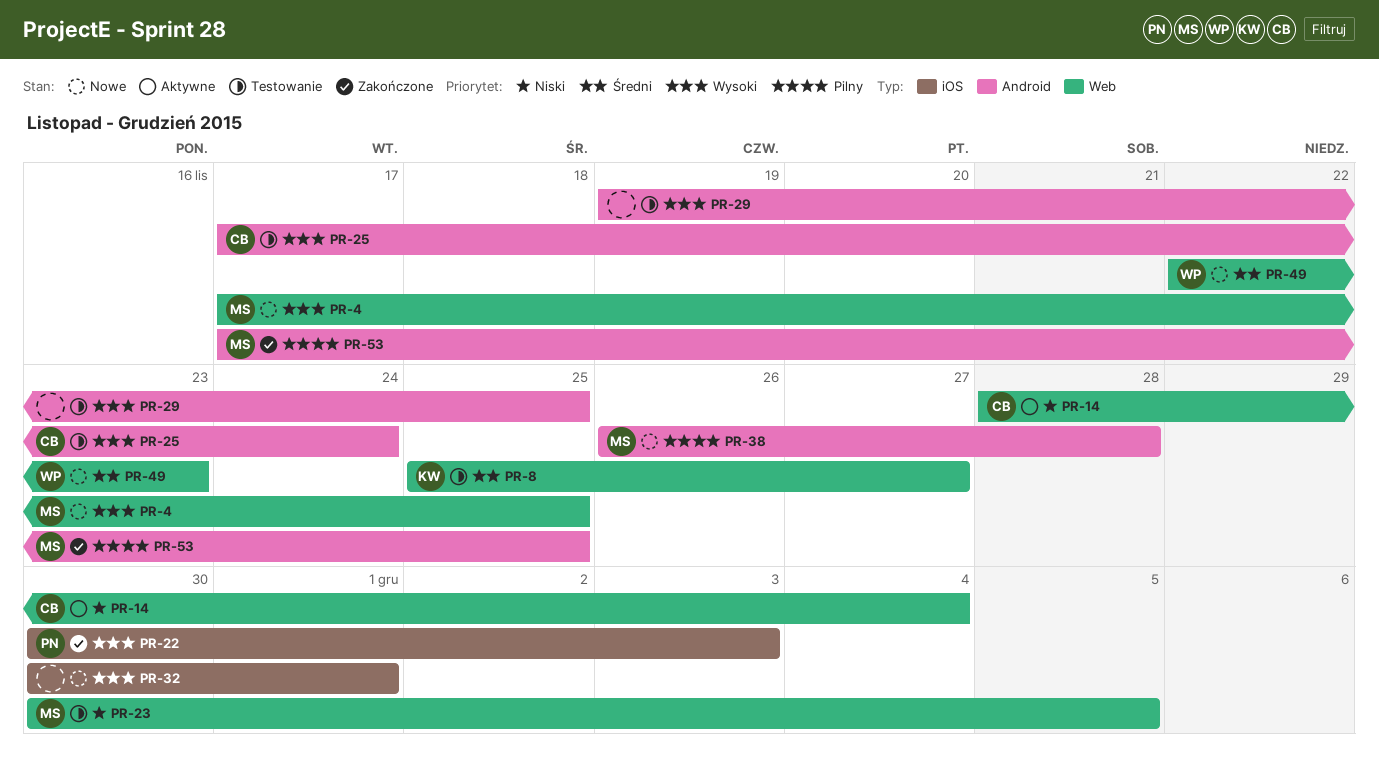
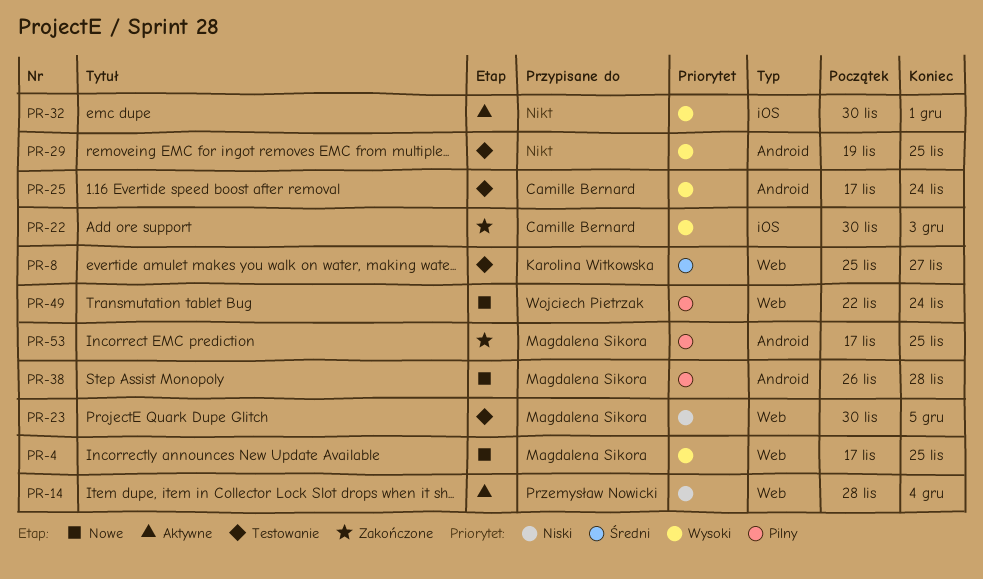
PR-14, owner: Camille Bernard -> Przemysław Nowicki
PR-22, owner: Przemysław Nowicki -> Camille Bernard
PR-32, status: Nowe -> Aktywne
PR-49, priority: Średni -> Pilny
PR-49, due: Nov 23 -> Nov 24

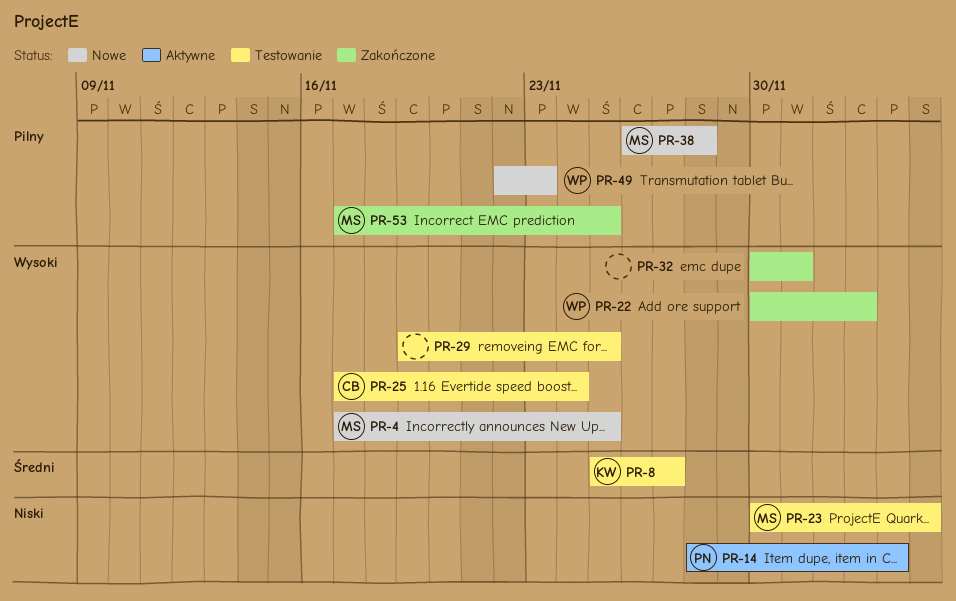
PR-22, owner: Camille Bernard -> Wojciech Pietrzak
PR-32, status: Aktywne -> Zakończone
PR-49, due: Nov 24 -> Nov 23

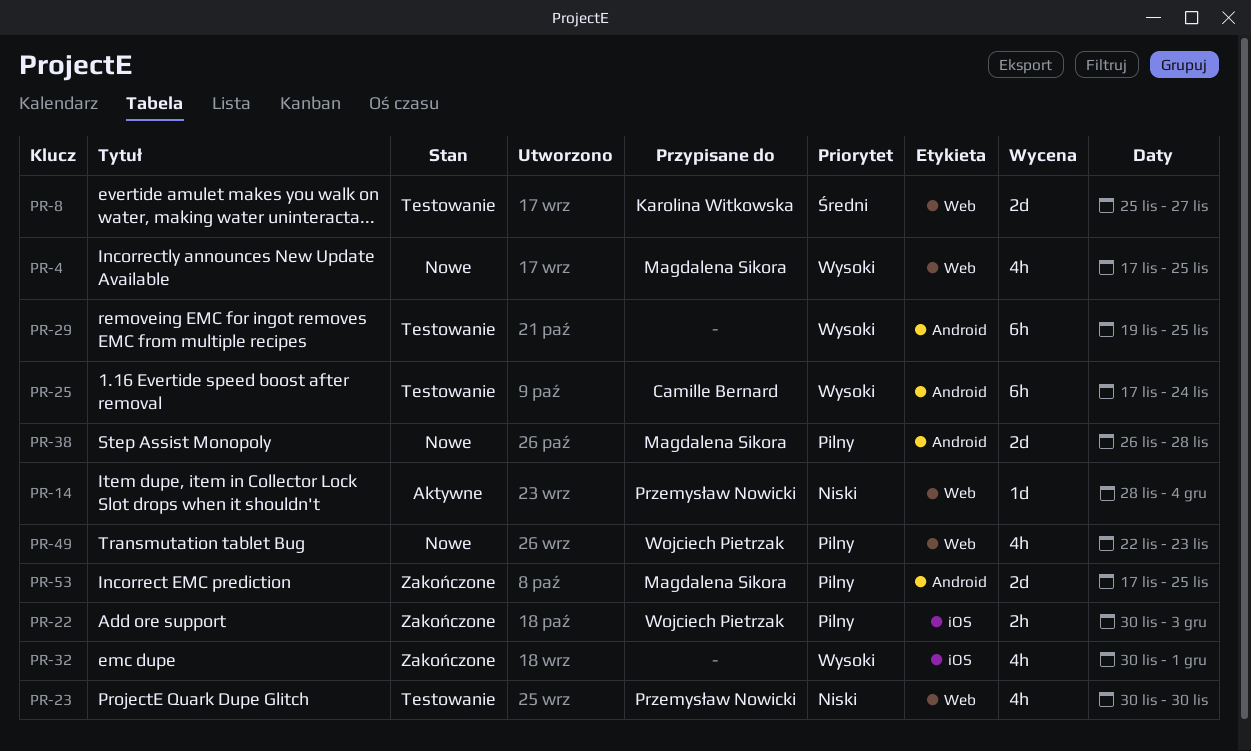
PR-22, priority: Wysoki -> Pilny
PR-23, owner: Magdalena Sikora -> Przemysław Nowicki
PR-23, due: Dec 5 -> Nov 30

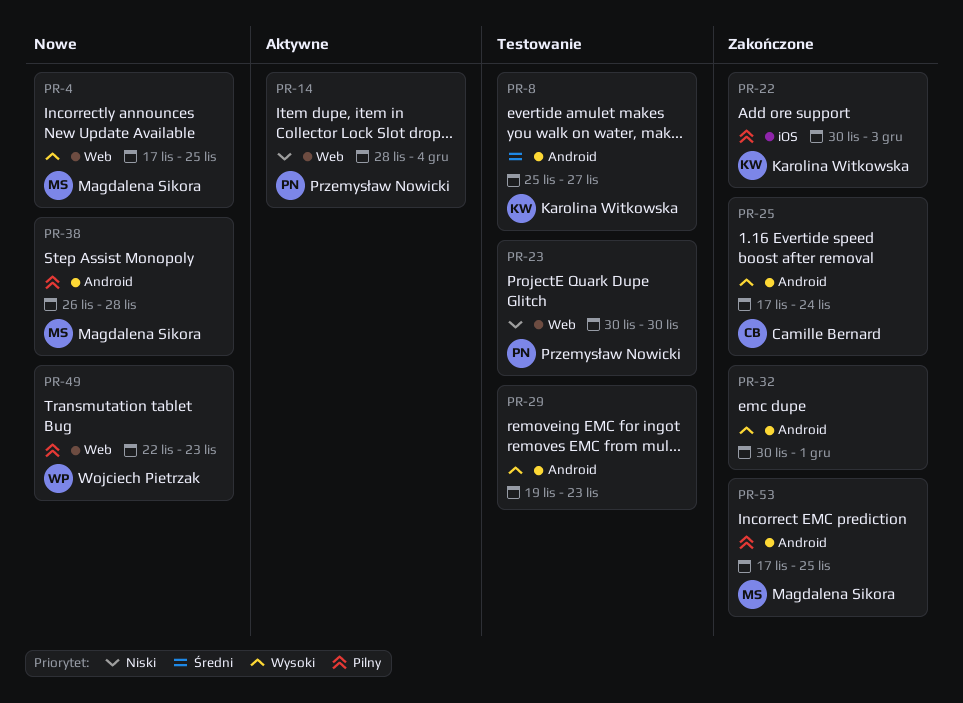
PR-8, label: Web -> Android
PR-22, owner: Wojciech Pietrzak -> Karolina Witkowska
PR-25, status: Testowanie -> Zakończone
PR-29, due: Nov 25 -> Nov 23
PR-32, label: iOS -> Android

